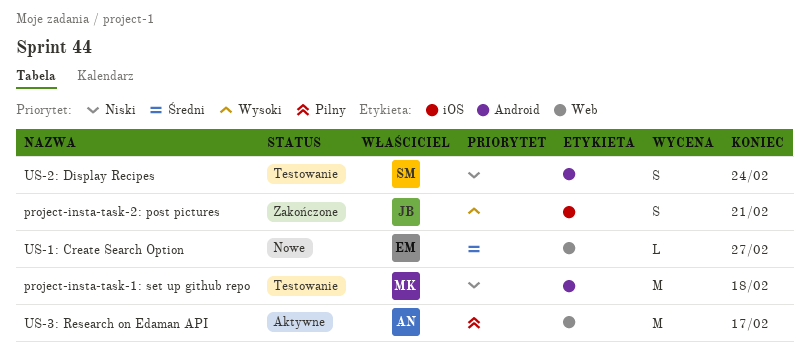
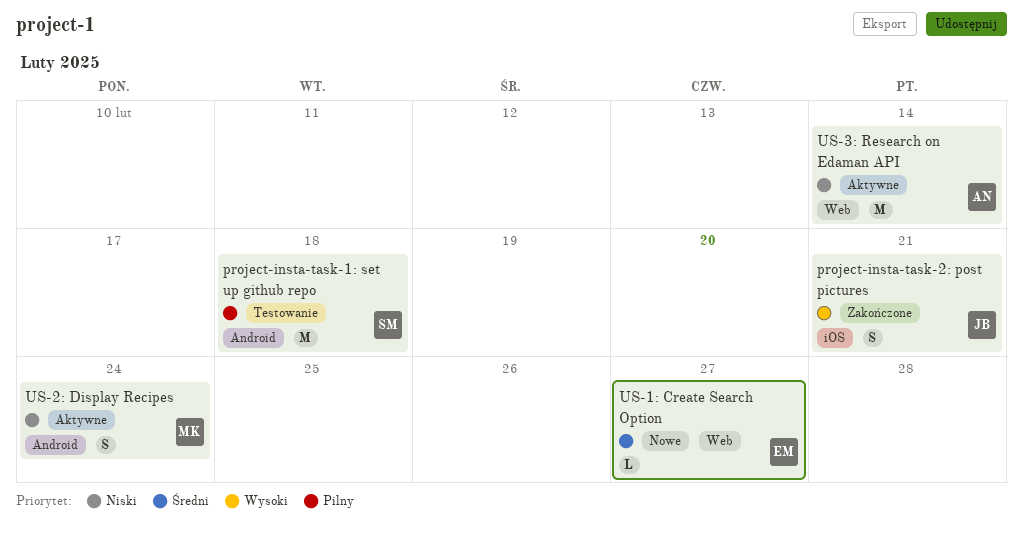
project-insta-task-1: set up github repo, owner: MK -> SM
project-insta-task-1: set up github repo, priority: Niski -> Pilny
US-2: Display Recipes, status: Testowanie -> Aktywne
US-2: Display Recipes, owner: SM -> MK
US-3: Research on Edaman API, priority: Pilny -> Niski
US-3: Research on Edaman API, due: Feb 17 -> Feb 14

